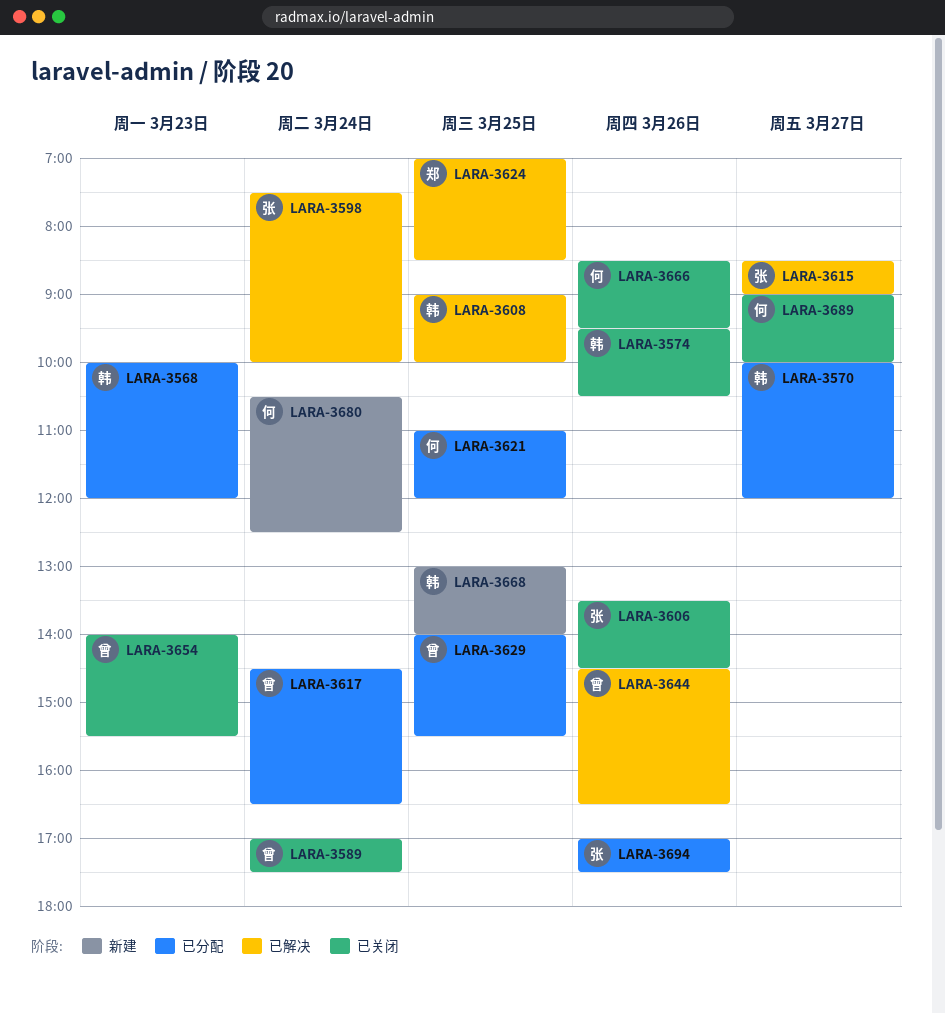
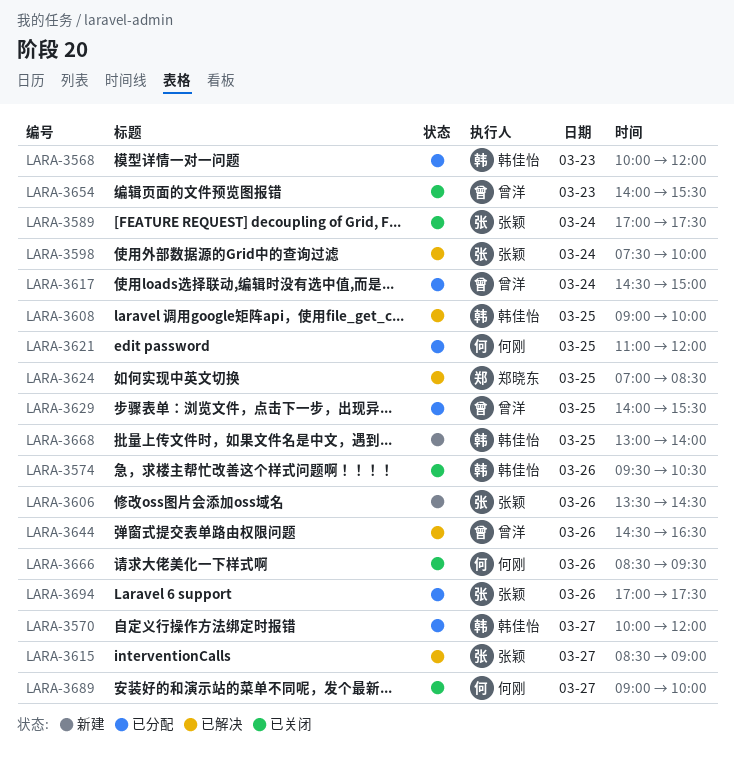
LARA-3589, owner: 曾洋 -> 张颖
LARA-3606, status: 已关闭 -> 新建
LARA-3617, ends: 16:30 -> 15:00
LARA-3680: present -> none

